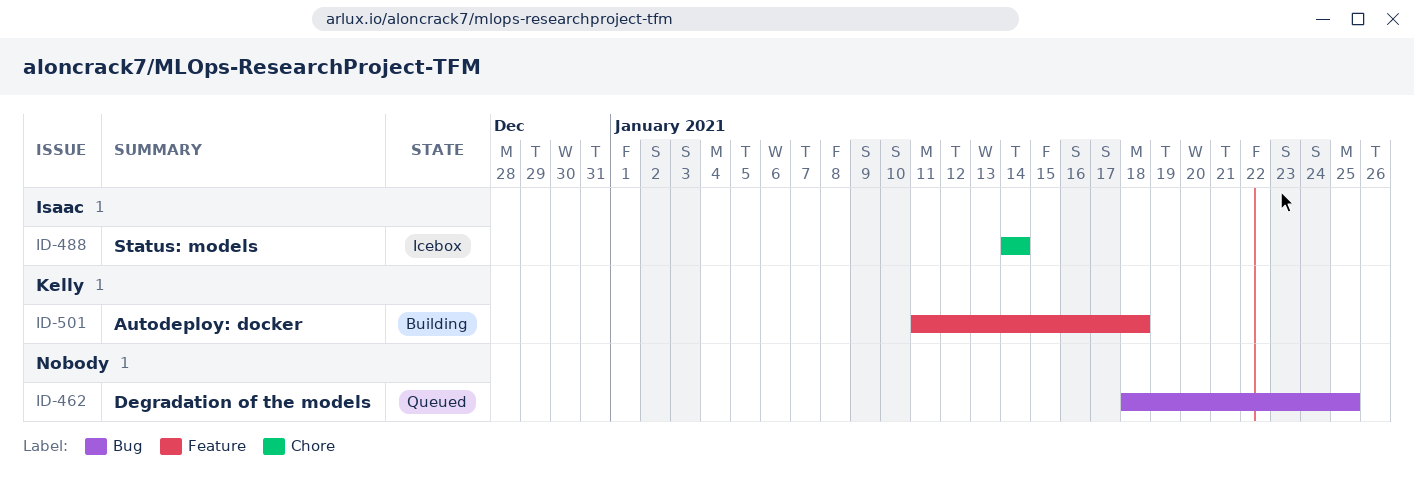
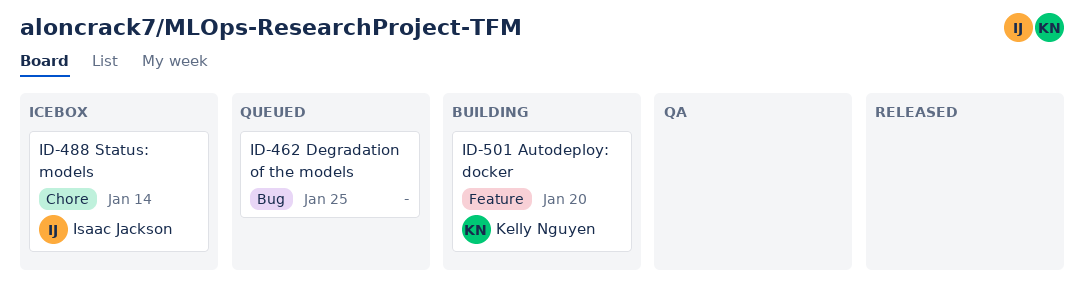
ID-501, due: Jan 18 -> Jan 20

